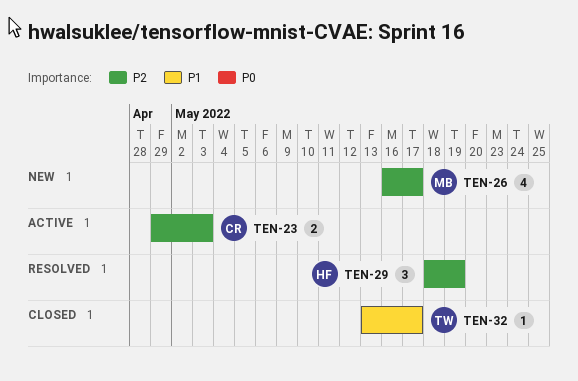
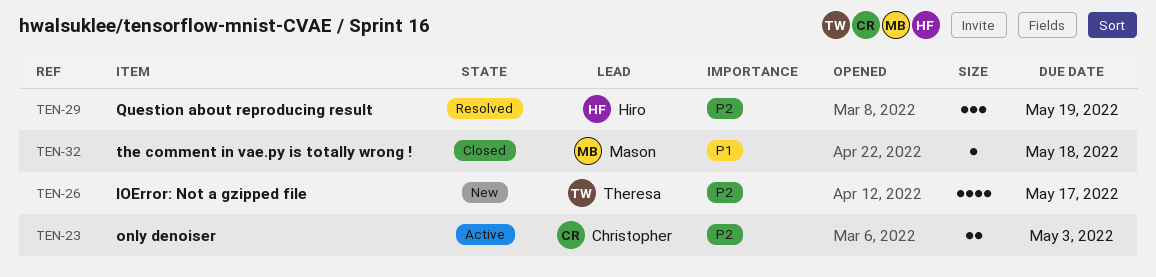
TEN-26, owner: Mason -> Theresa
TEN-32, owner: Theresa -> Mason
TEN-32, due: May 17 -> May 18

